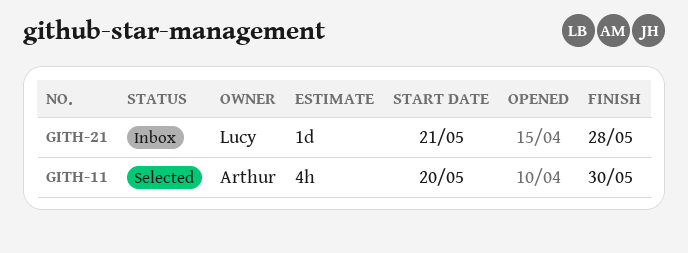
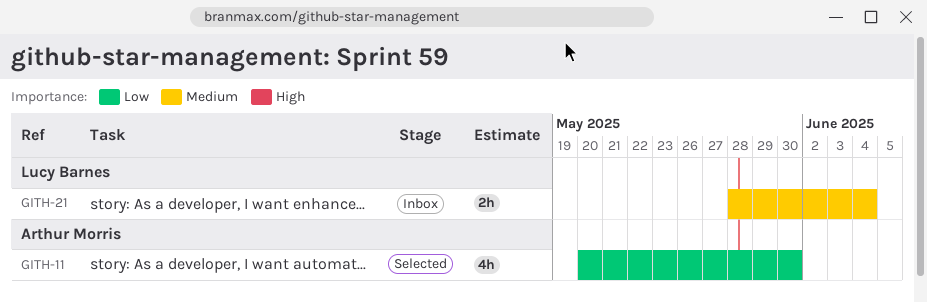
GITH-21, estimate: 1d -> 2h
GITH-21, start: May 21 -> May 28
GITH-21, due: May 28 -> Jun 4

